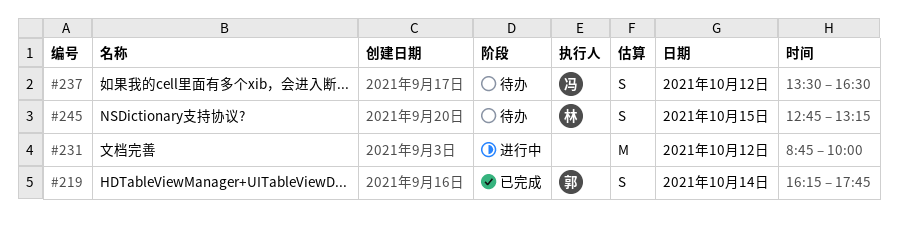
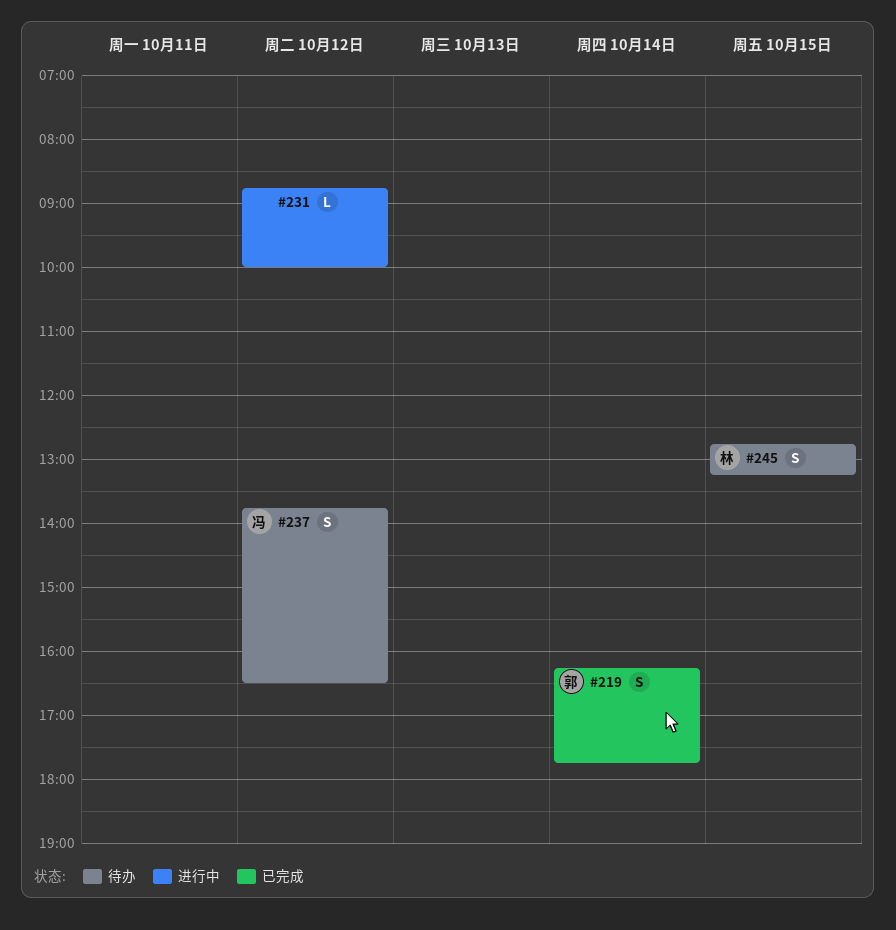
#231, estimate: M -> L
#237, begins: 13:30 -> 13:45

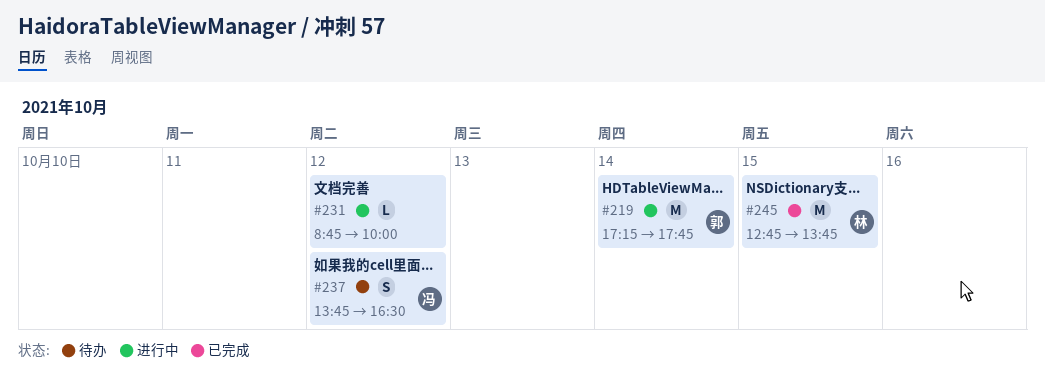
#219, status: 已完成 -> 进行中
#219, estimate: S -> M
#219, begins: 16:15 -> 17:15
#245, status: 待办 -> 已完成
#245, estimate: S -> M
#245, ends: 13:15 -> 13:45

